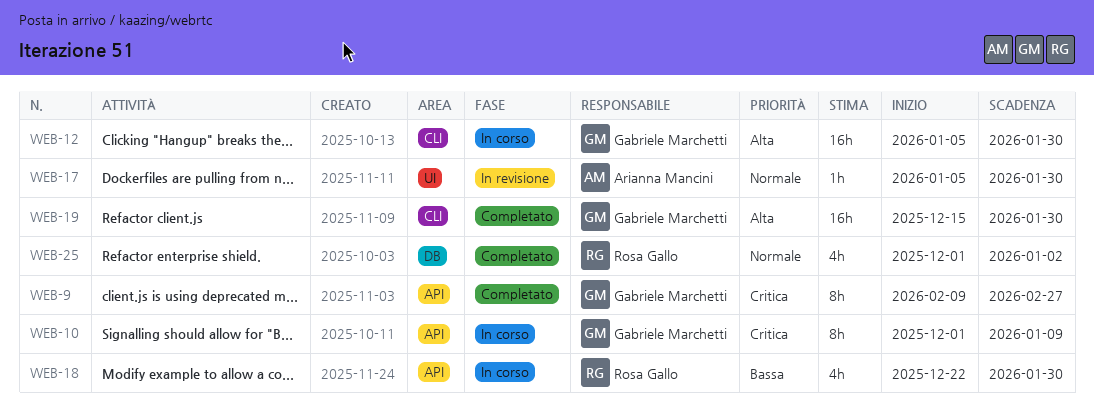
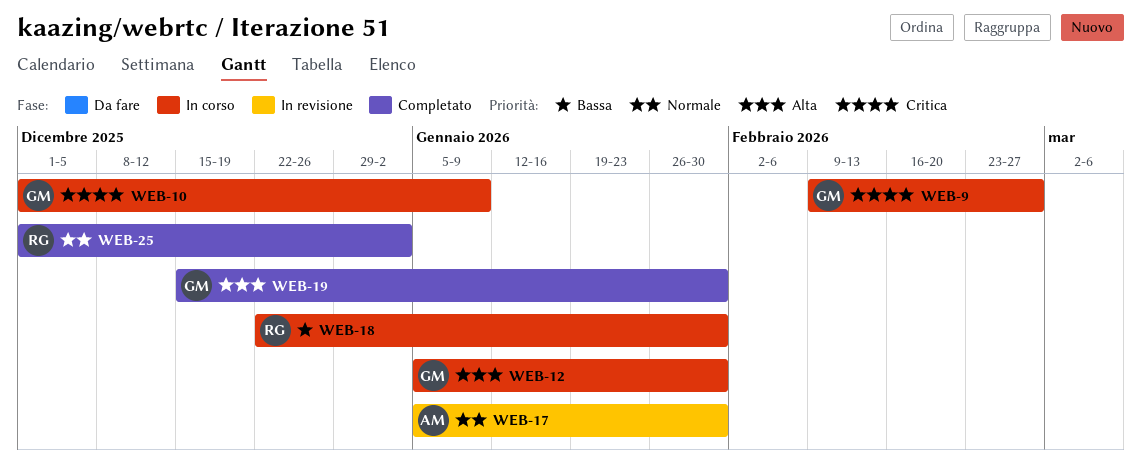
WEB-9, status: Completato -> In corso

